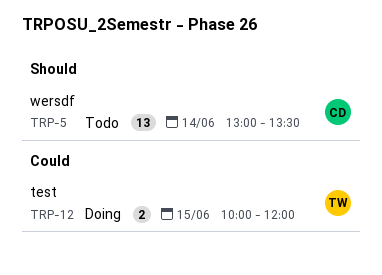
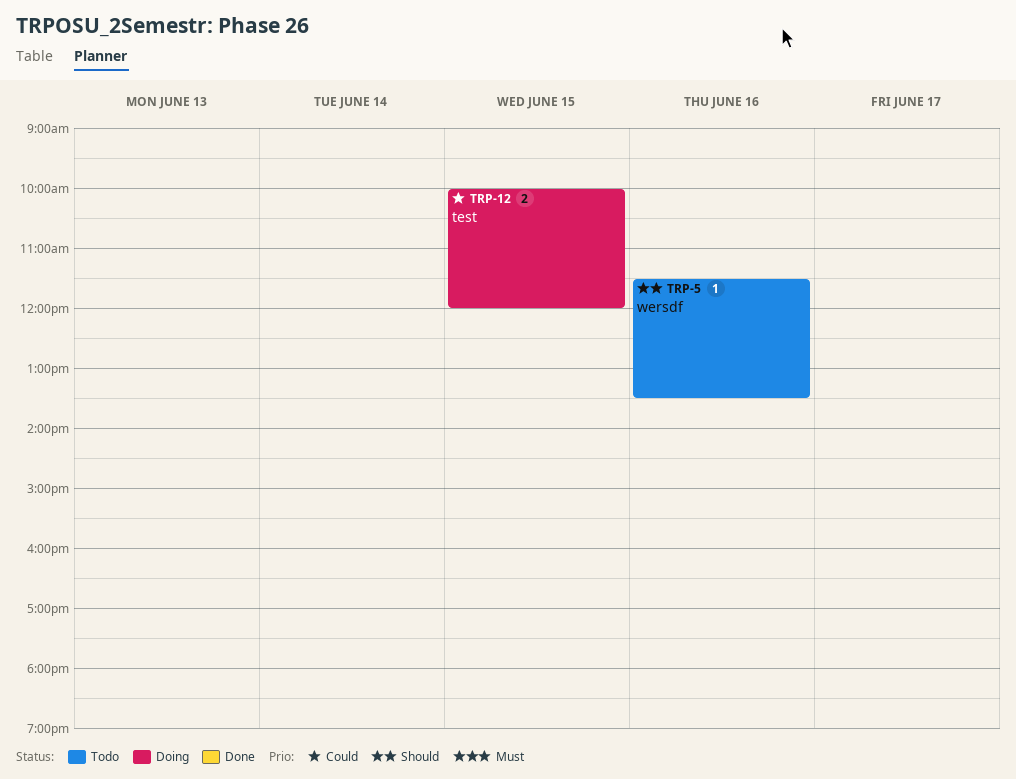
TRP-5, estimate: 13 -> 1
TRP-5, day: Jun 14 -> Jun 16
TRP-5, begins: 13:00 -> 11:30

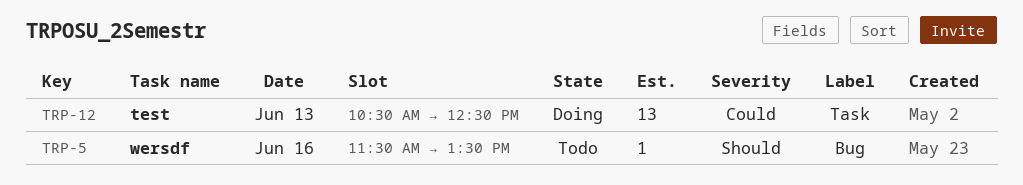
TRP-12, estimate: 2 -> 13
TRP-12, day: Jun 15 -> Jun 13
TRP-12, begins: 10:00 -> 10:30
TRP-12, ends: 12:00 -> 12:30

